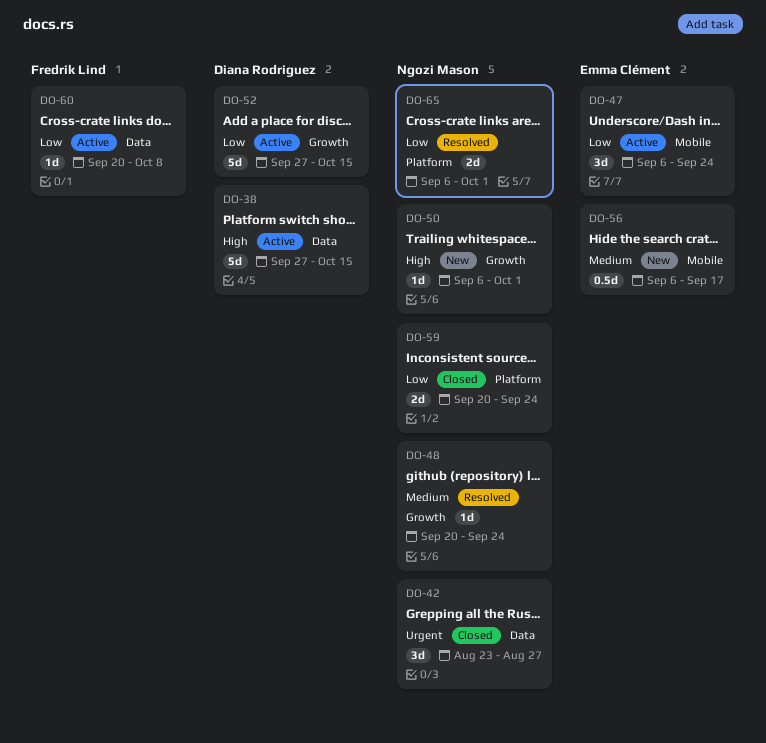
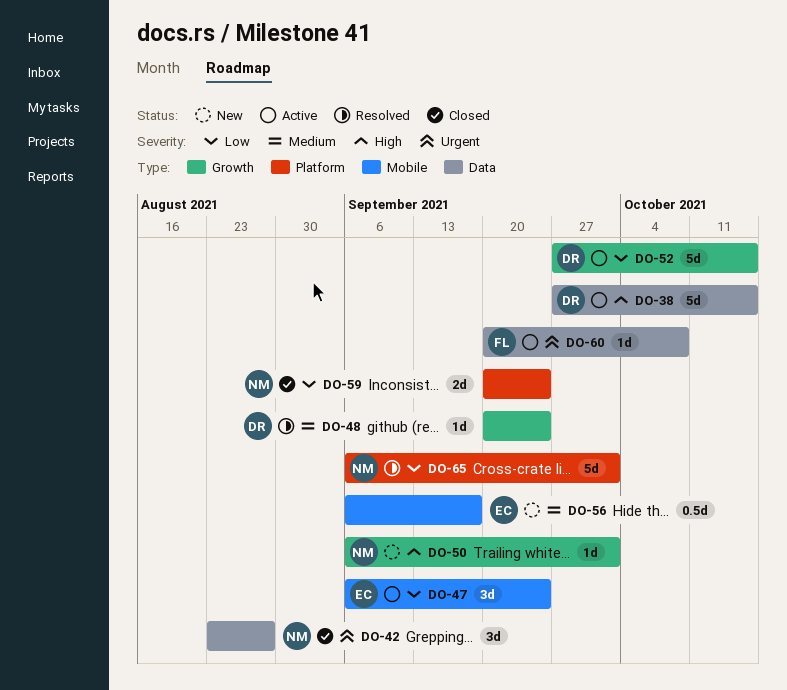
DO-48, owner: Ngozi Mason -> Diana Rodriguez
DO-60, priority: Low -> Urgent
DO-65, estimate: 2d -> 5d

